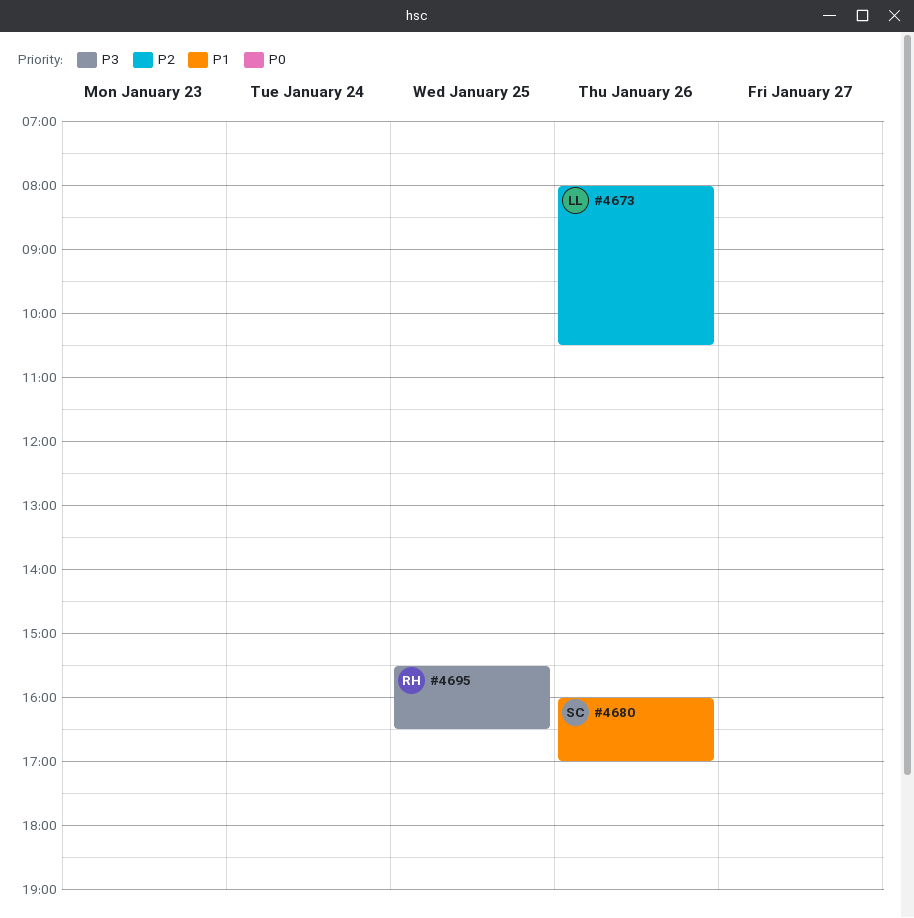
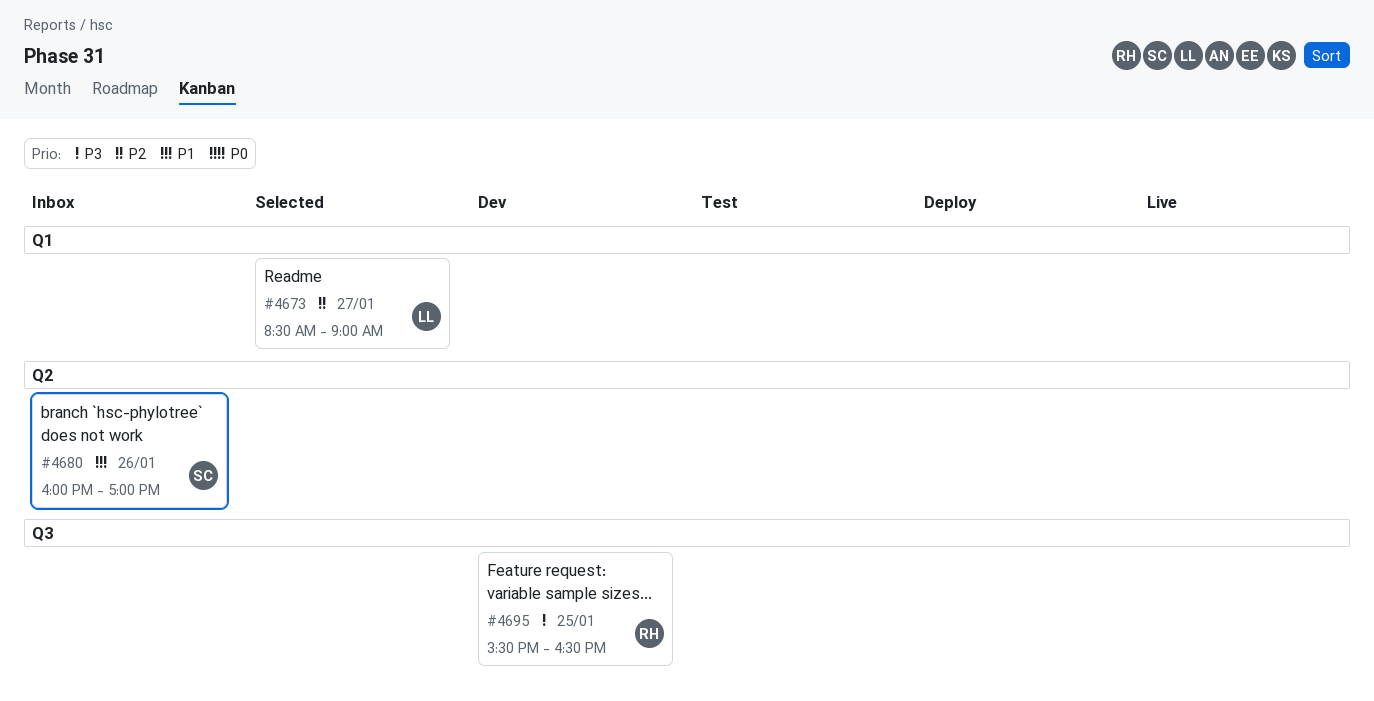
#4673, day: Jan 26 -> Jan 27
#4673, begins: 08:00 -> 08:30
#4673, ends: 10:30 -> 09:00

